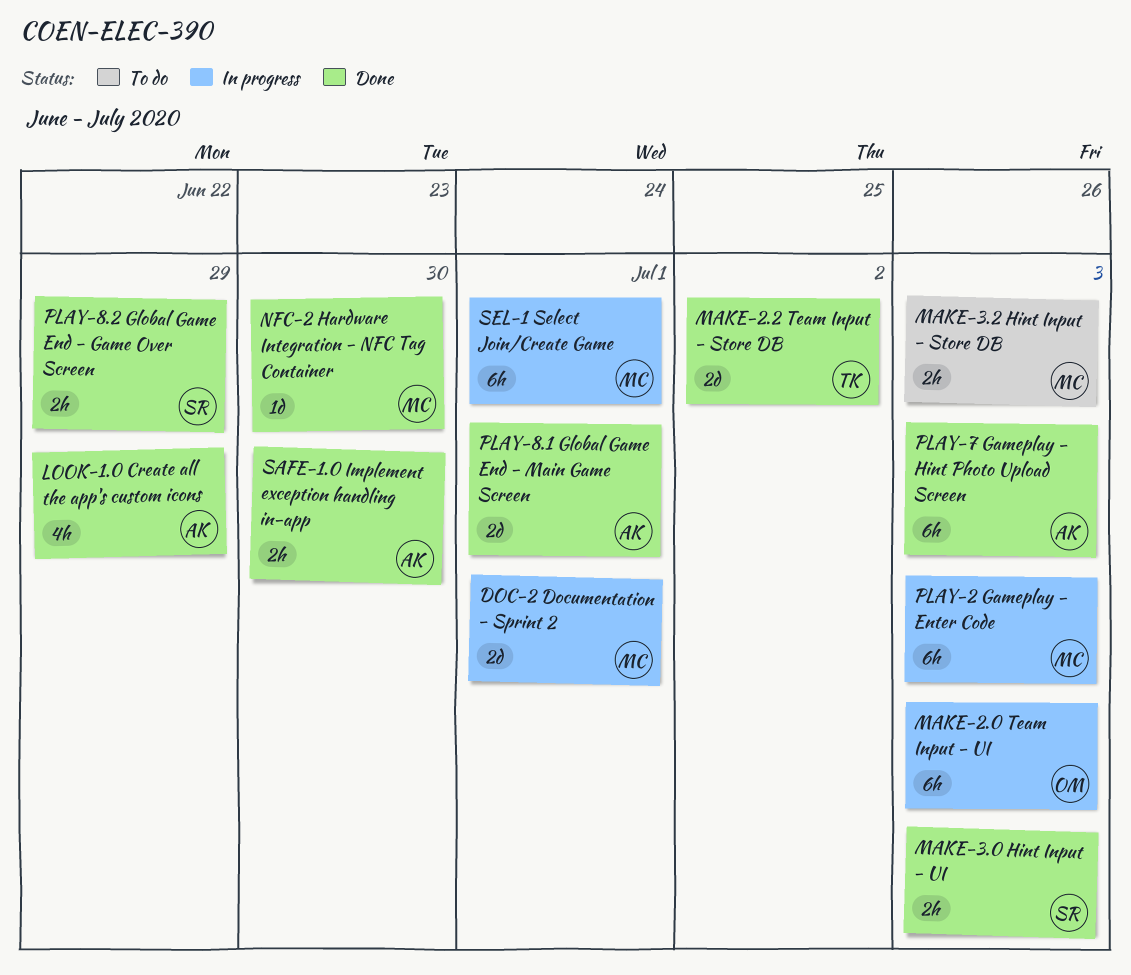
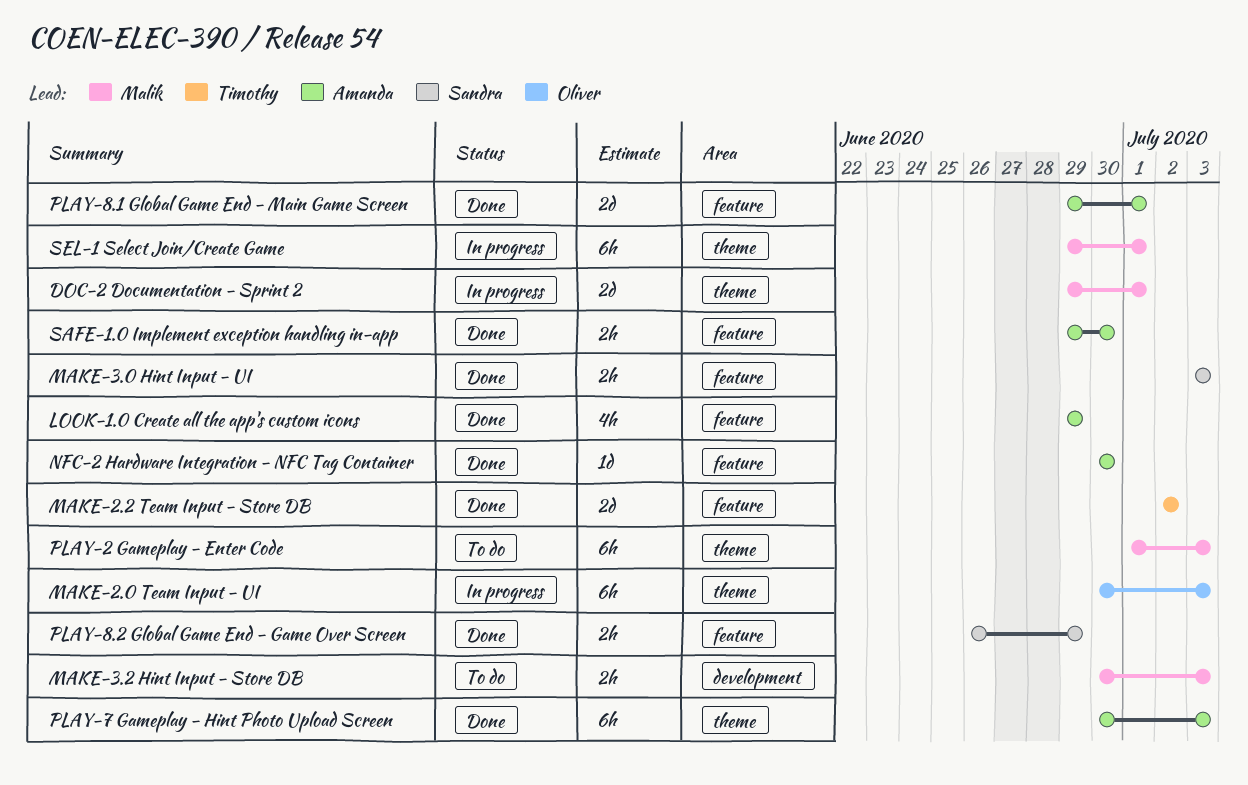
NFC-2 Hardware Integration - NFC Tag Container, owner: Malik -> Amanda
PLAY-2 Gameplay - Enter Code, status: In progress -> To do

